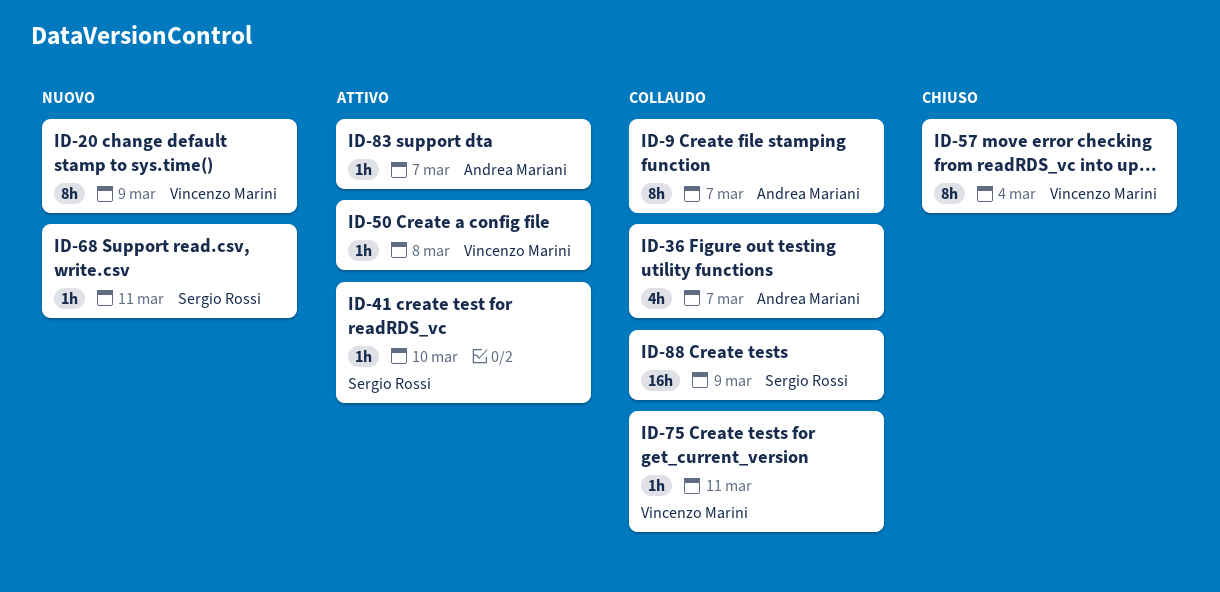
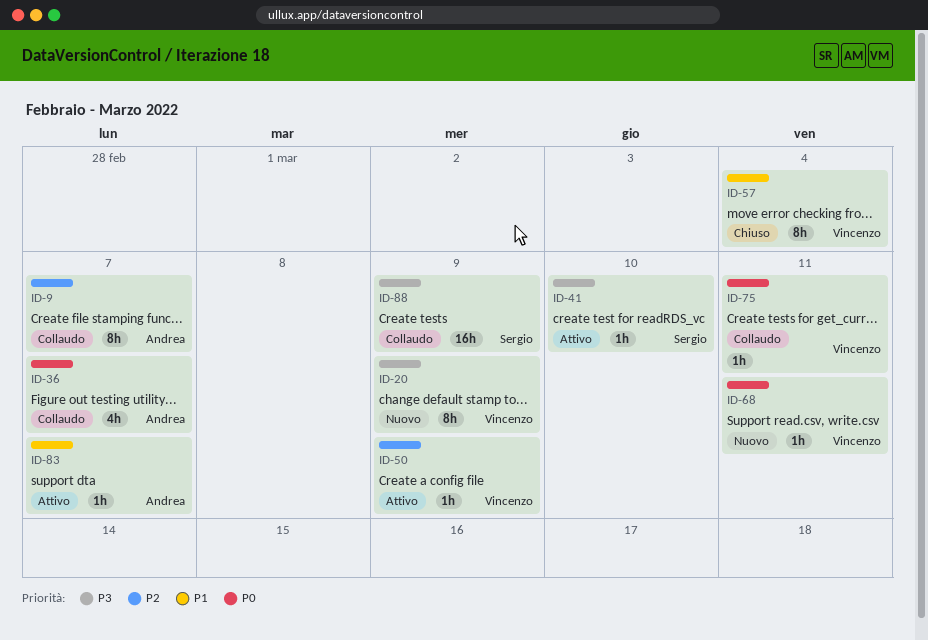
ID-50, due: Mar 8 -> Mar 9
ID-68, owner: Sergio Rossi -> Vincenzo Marini

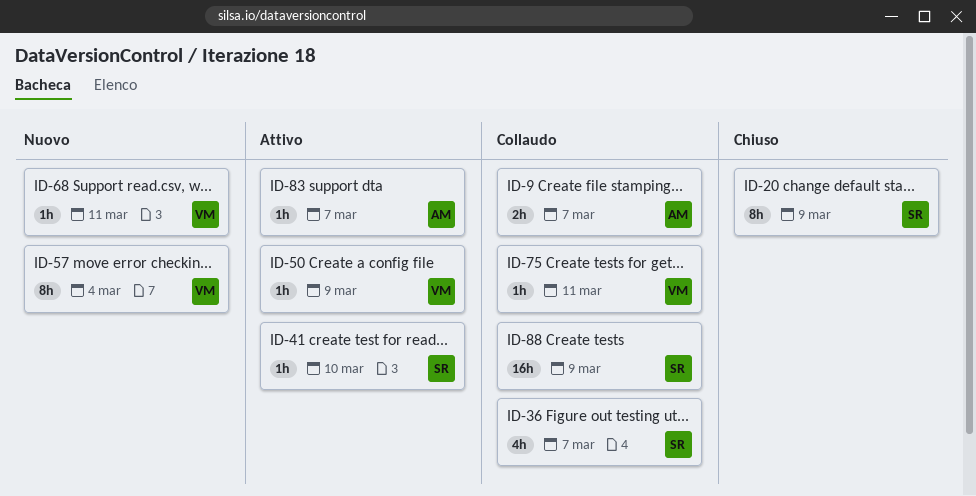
ID-9, estimate: 8h -> 2h
ID-20, status: Nuovo -> Chiuso
ID-20, owner: Vincenzo -> Sergio
ID-36, owner: Andrea -> Sergio
ID-57, status: Chiuso -> Nuovo

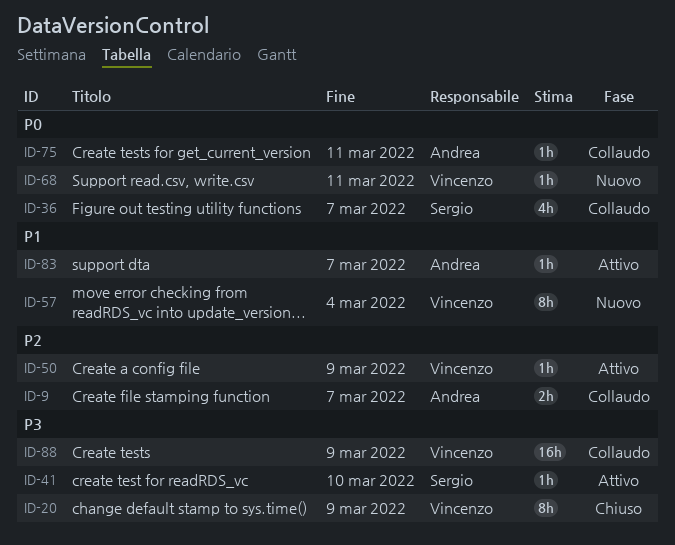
ID-20, owner: Sergio -> Vincenzo
ID-75, owner: Vincenzo -> Andrea
ID-88, owner: Sergio -> Vincenzo

